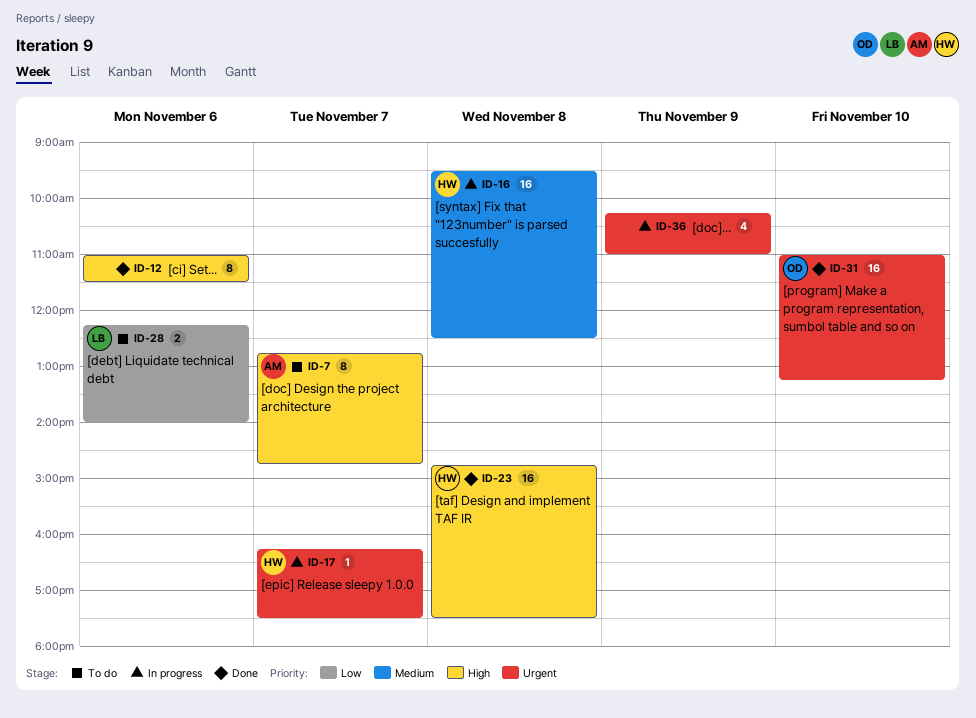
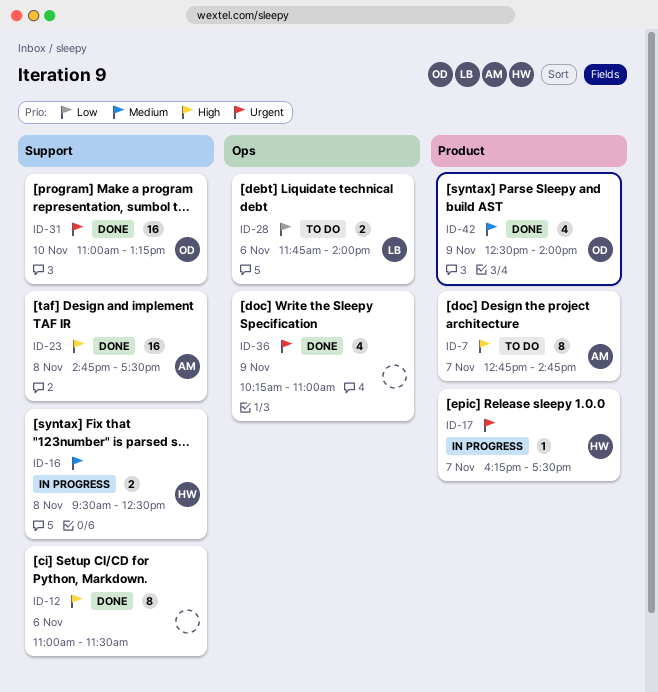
ID-16, estimate: 16 -> 2
ID-23, owner: HW -> AM
ID-28, begins: 12:15 -> 11:45
ID-36, status: In progress -> Done
ID-42: none -> present

